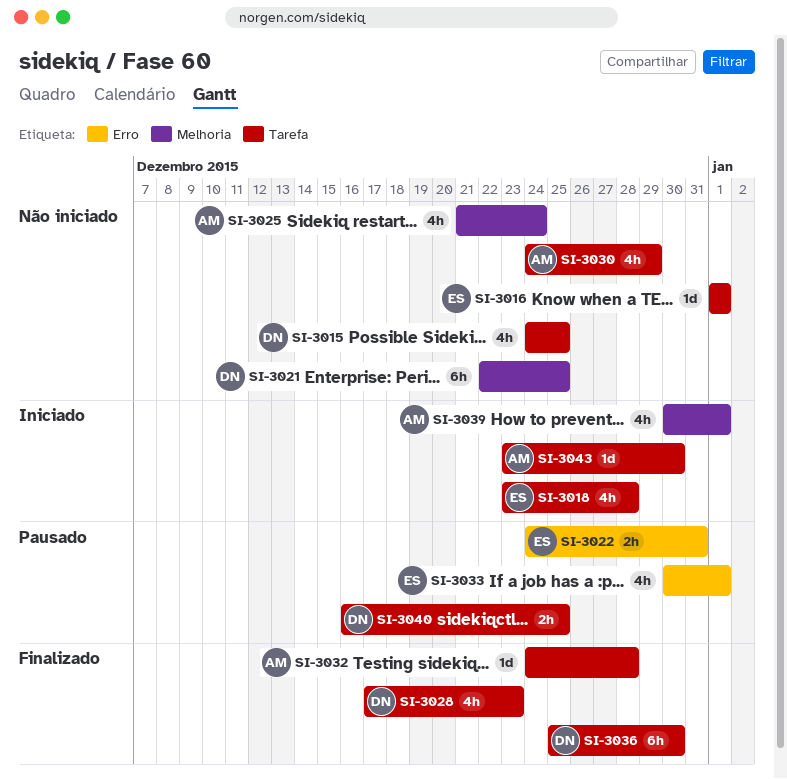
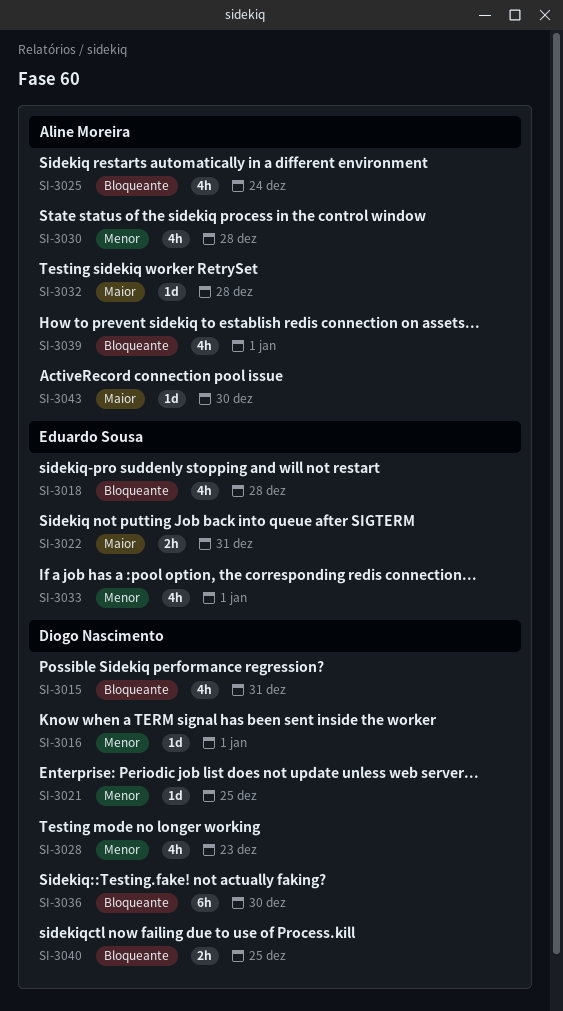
SI-3015, due: Dec 25 -> Dec 31
SI-3016, owner: Eduardo Sousa -> Diogo Nascimento
SI-3021, estimate: 6h -> 1d
SI-3030, due: Dec 29 -> Dec 28

